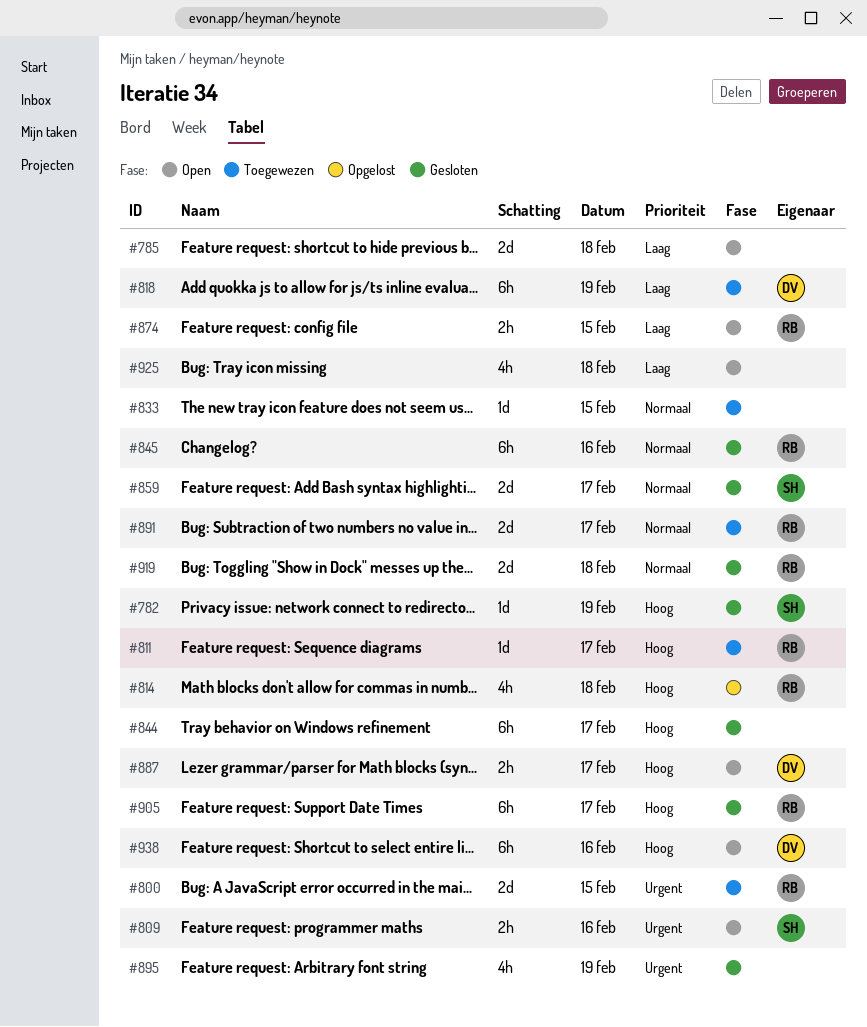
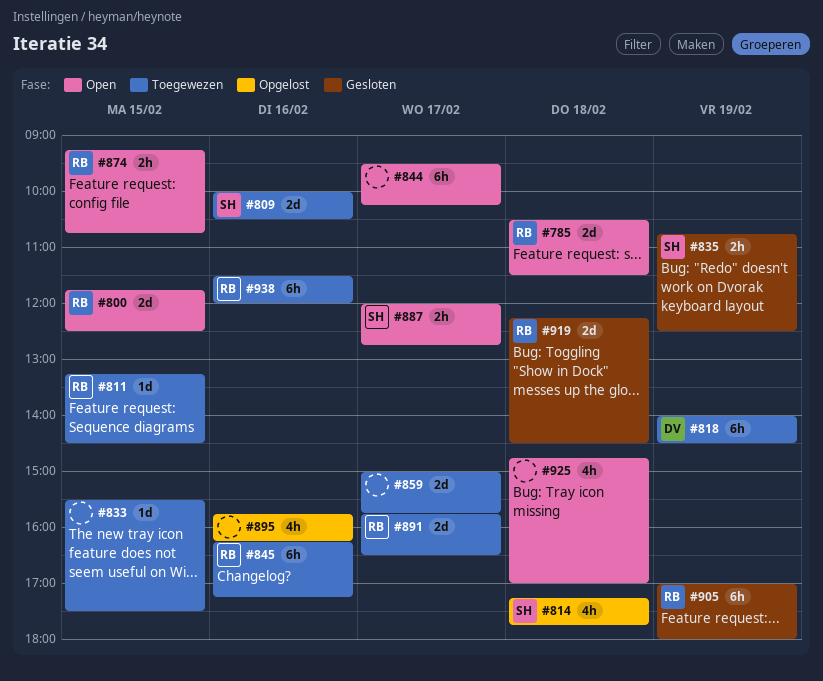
#782: present -> none
#785, owner: none -> RB
#800, status: Toegewezen -> Open
#809, status: Open -> Toegewezen
#809, estimate: 2h -> 2d
#811, day: Feb 17 -> Feb 15
#814, owner: RB -> SH
#835: none -> present
#844, status: Gesloten -> Open
#845, status: Gesloten -> Toegewezen
#859, status: Gesloten -> Toegewezen
#859, owner: SH -> none
#887, owner: DV -> SH
#895, status: Gesloten -> Opgelost
#895, day: Feb 19 -> Feb 16
#905, day: Feb 17 -> Feb 19
#938, status: Open -> Toegewezen
#938, owner: DV -> RB

